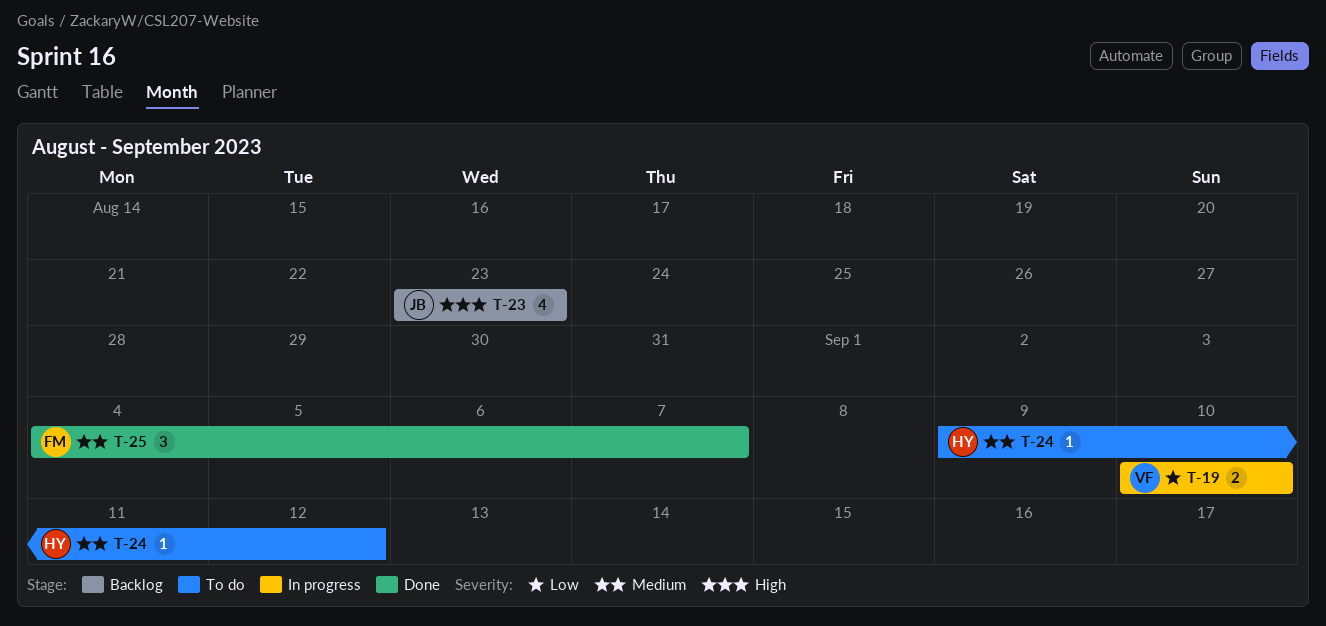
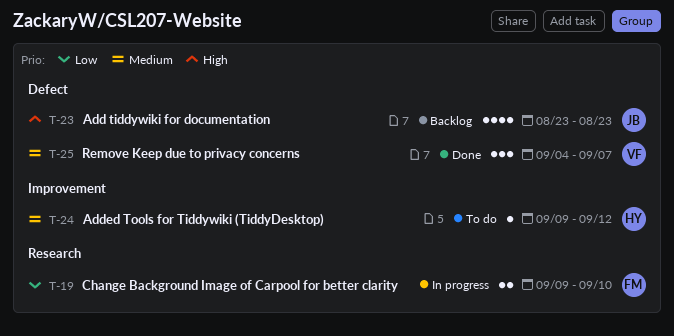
T-19, owner: VF -> FM
T-19, start: Sep 10 -> Sep 9
T-25, owner: FM -> VF

